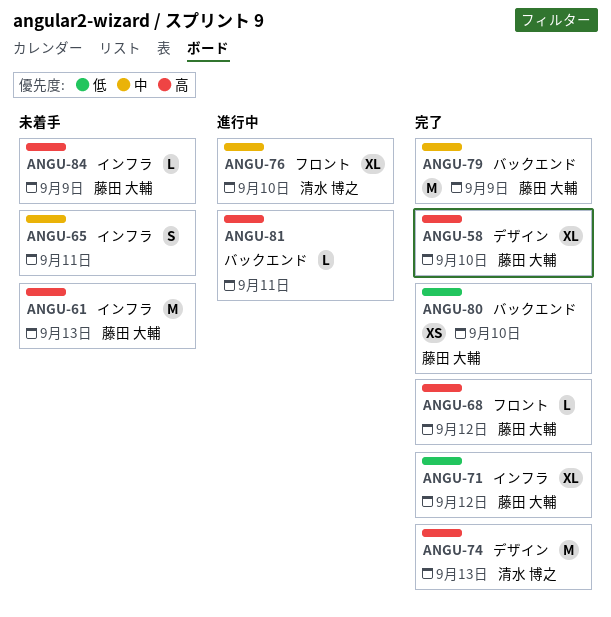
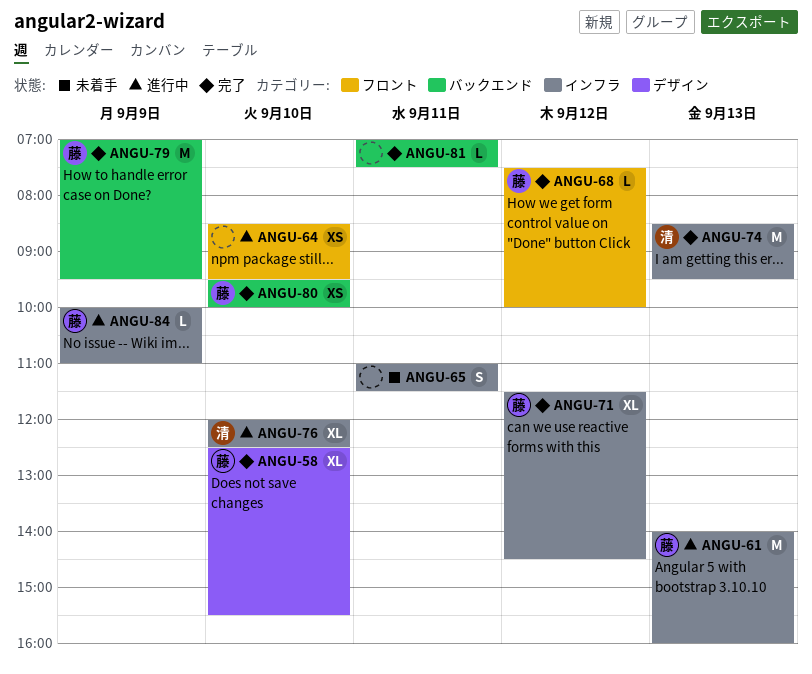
ANGU-61, status: 未着手 -> 進行中
ANGU-64: none -> present
ANGU-74, label: デザイン -> インフラ
ANGU-76, label: フロント -> インフラ
ANGU-81, status: 進行中 -> 完了
ANGU-84, status: 未着手 -> 進行中

